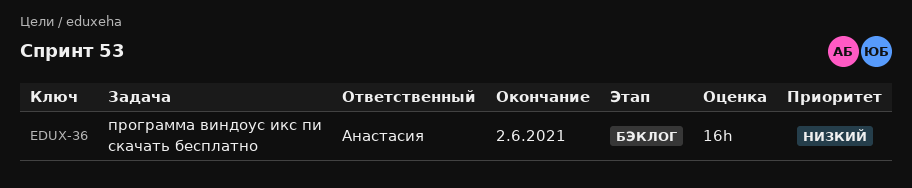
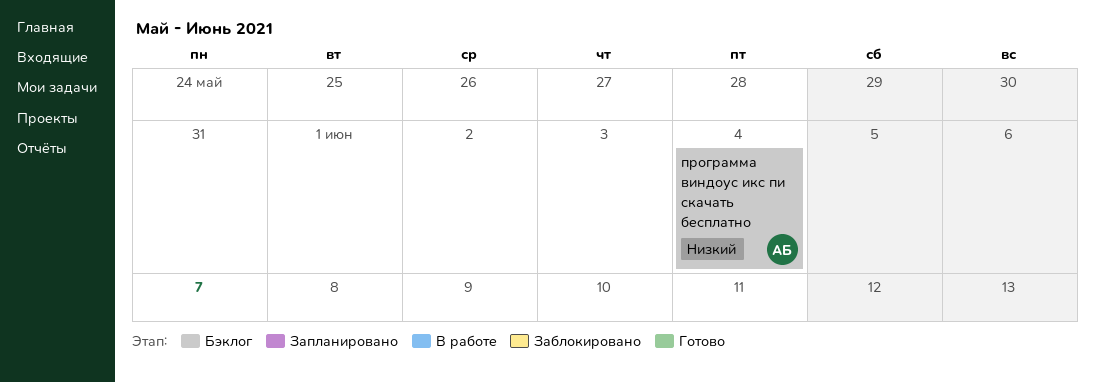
программа виндоус икс пи скачать бесплатно, due: Jun 2 -> Jun 4

